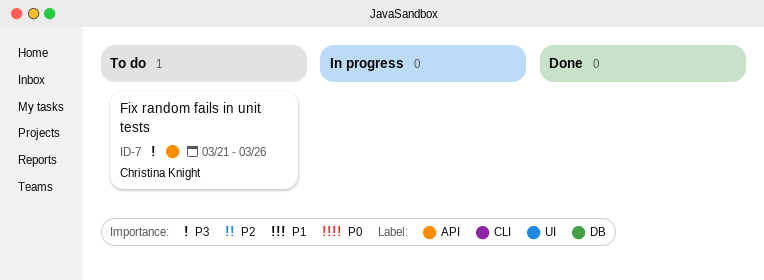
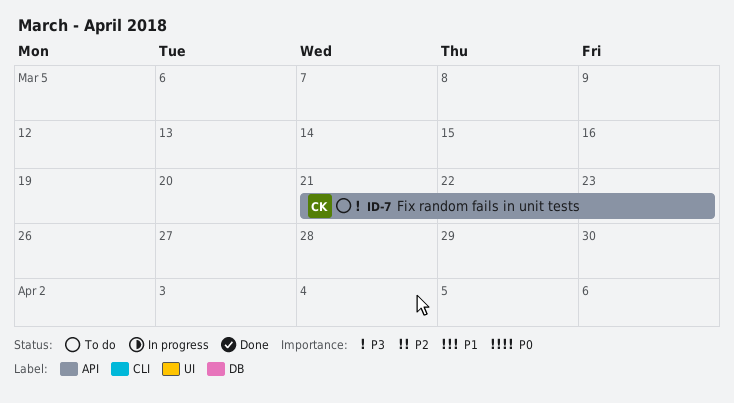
ID-7, due: Mar 26 -> Mar 23

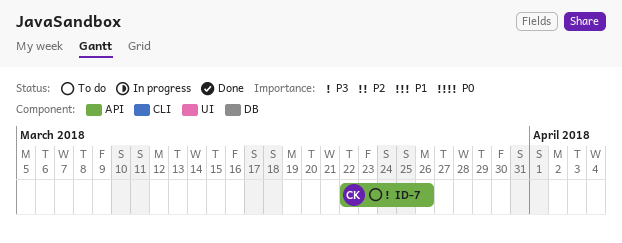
ID-7, start: Mar 21 -> Mar 22
ID-7, due: Mar 23 -> Mar 26

